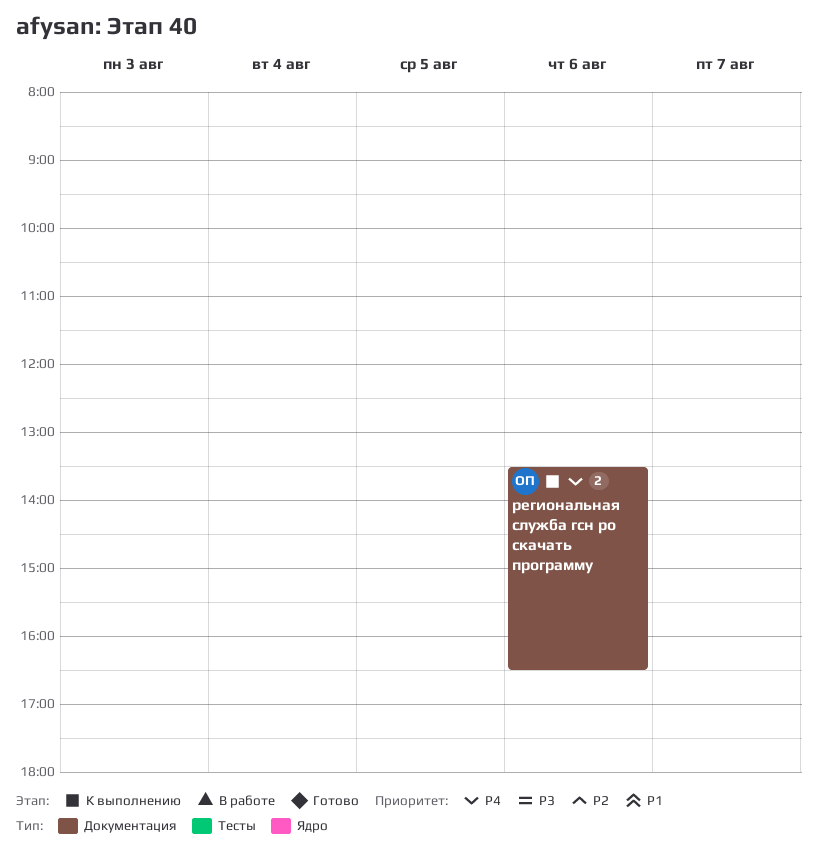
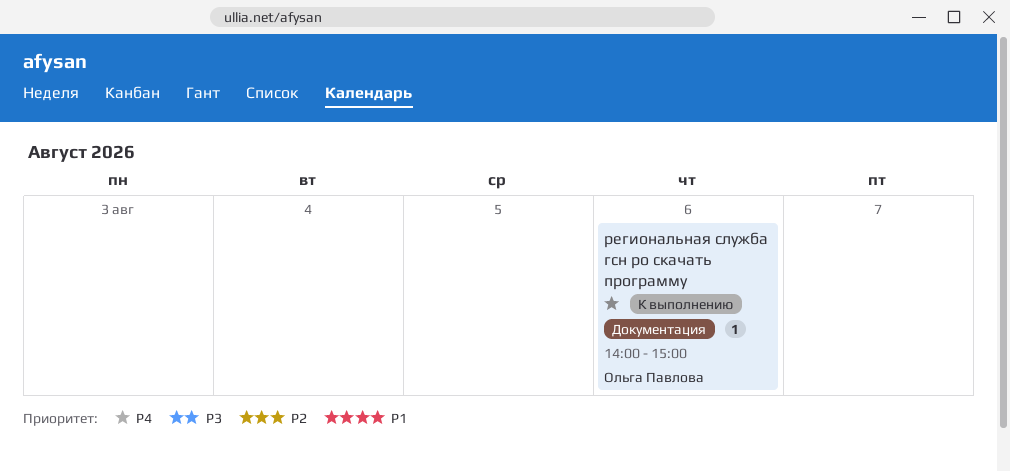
региональная служба гсн ро скачать программу, estimate: 2 -> 1
региональная служба гсн ро скачать программу, begins: 13:30 -> 14:00
региональная служба гсн ро скачать программу, ends: 16:30 -> 15:00

